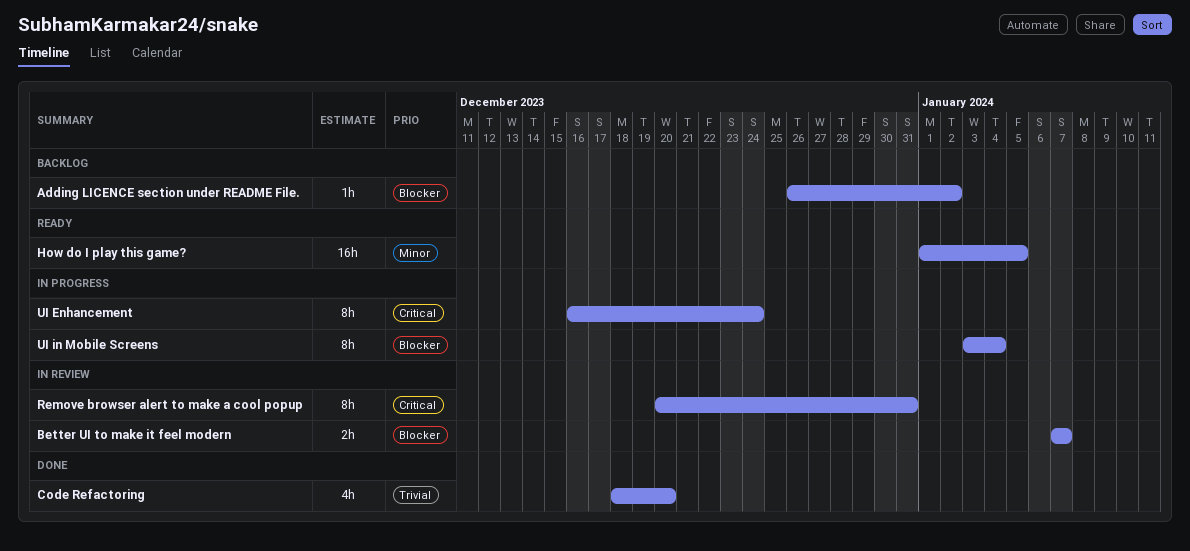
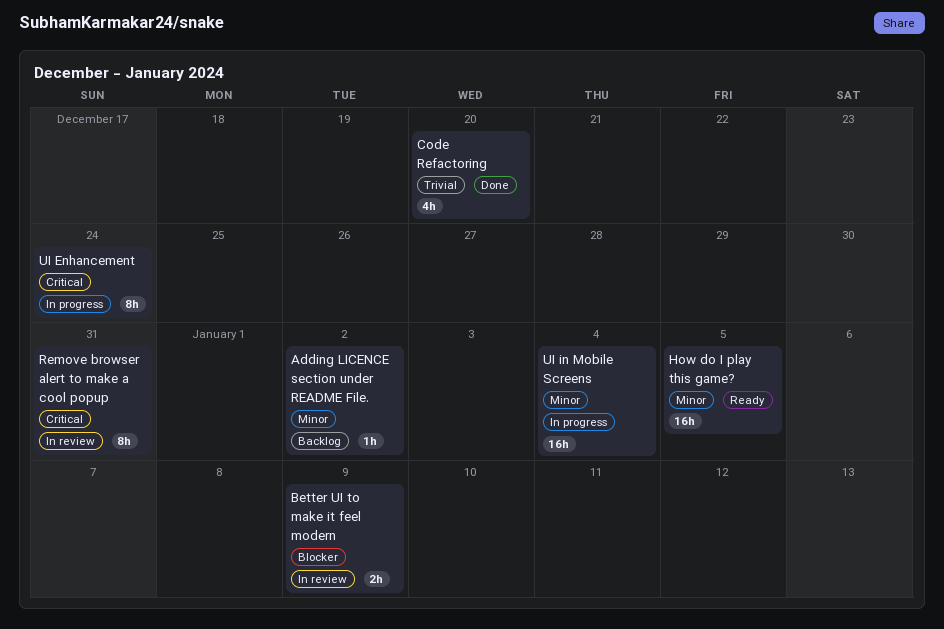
Adding LICENCE section under README File., priority: Blocker -> Minor
Better UI to make it feel modern, due: Jan 7 -> Jan 9
UI in Mobile Screens, priority: Blocker -> Minor
UI in Mobile Screens, estimate: 8h -> 16h

